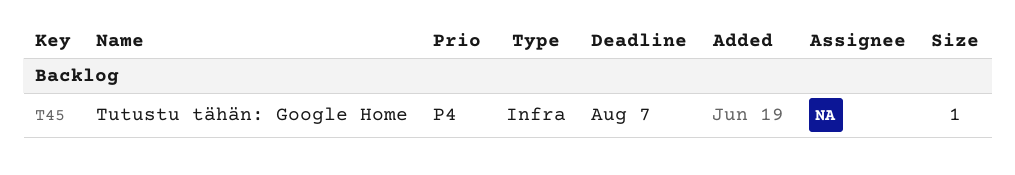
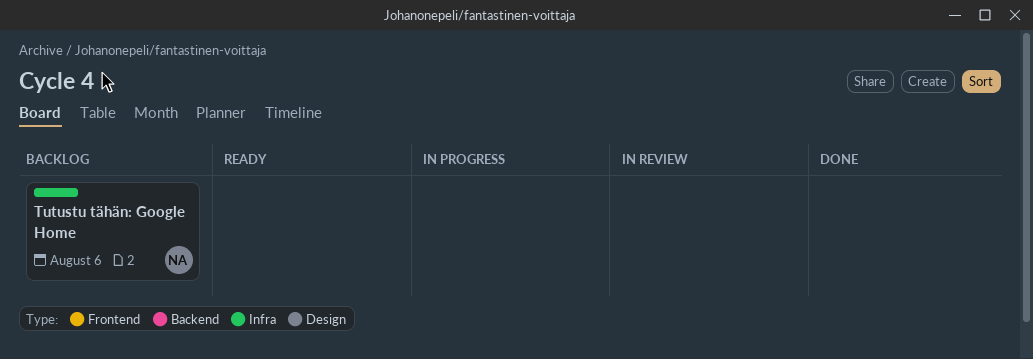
Tutustu tähän: Google Home, due: Aug 7 -> Aug 6

